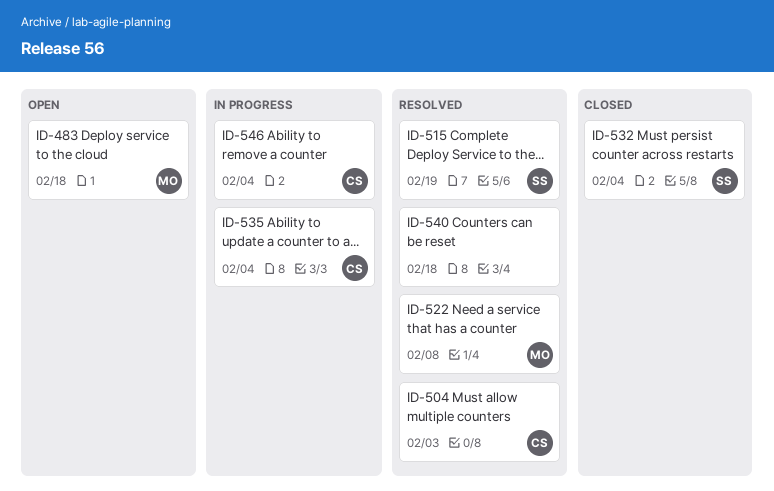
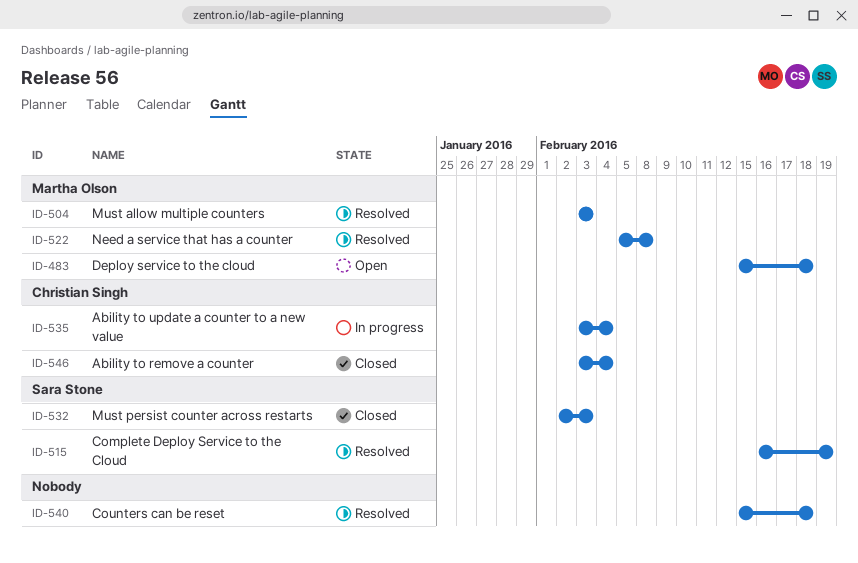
ID-504, owner: Christian Singh -> Martha Olson
ID-532, due: Feb 4 -> Feb 3
ID-546, status: In progress -> Closed

